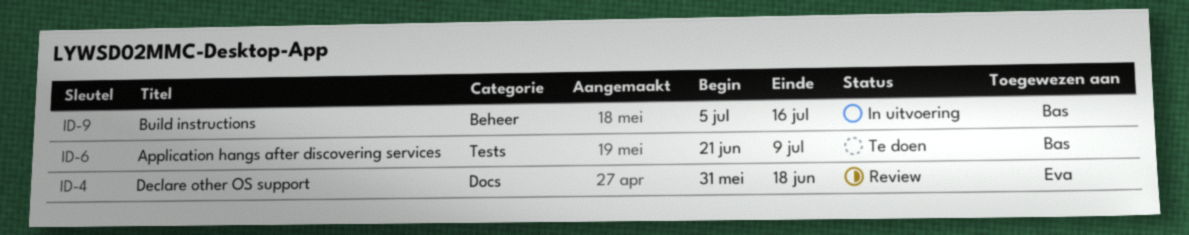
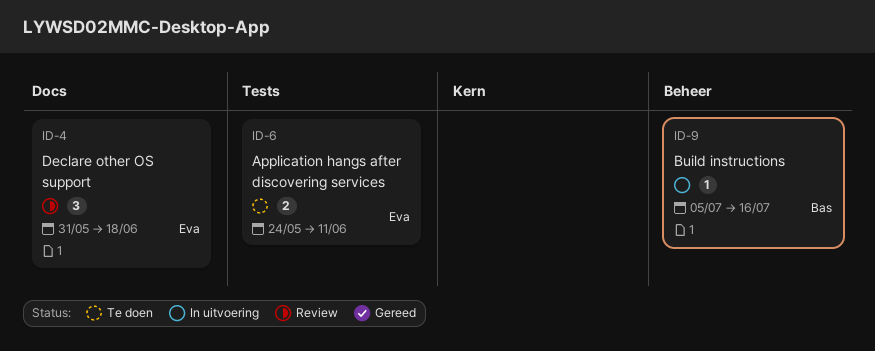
ID-6, owner: Bas -> Eva
ID-6, start: Jun 21 -> May 24
ID-6, due: Jul 9 -> Jun 11

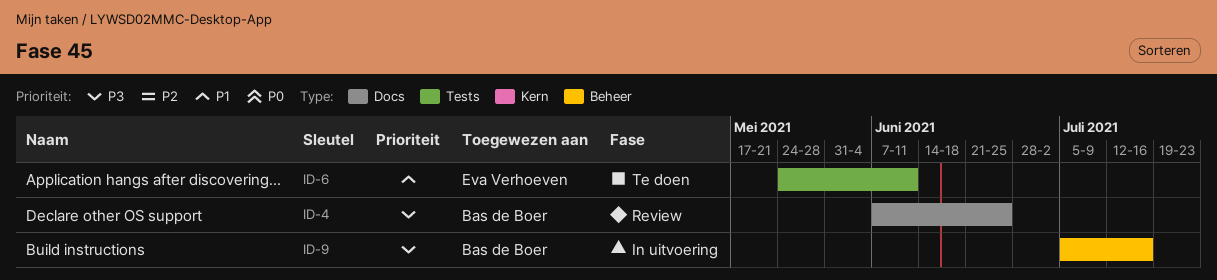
ID-4, owner: Eva Verhoeven -> Bas de Boer
ID-4, start: May 31 -> Jun 7
ID-4, due: Jun 18 -> Jun 25

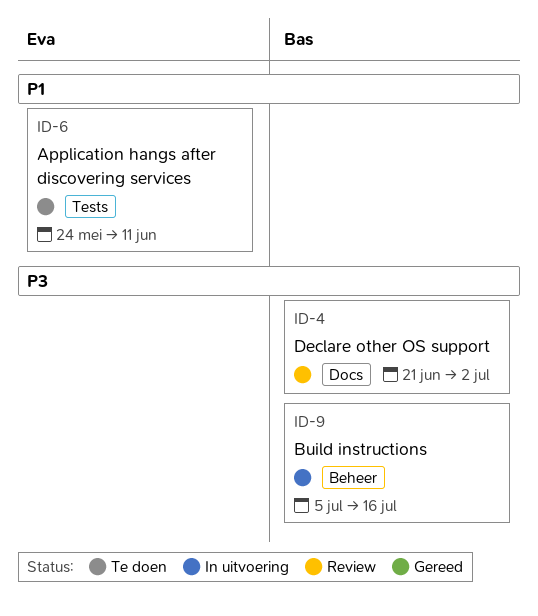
ID-4, start: Jun 7 -> Jun 21
ID-4, due: Jun 25 -> Jul 2

